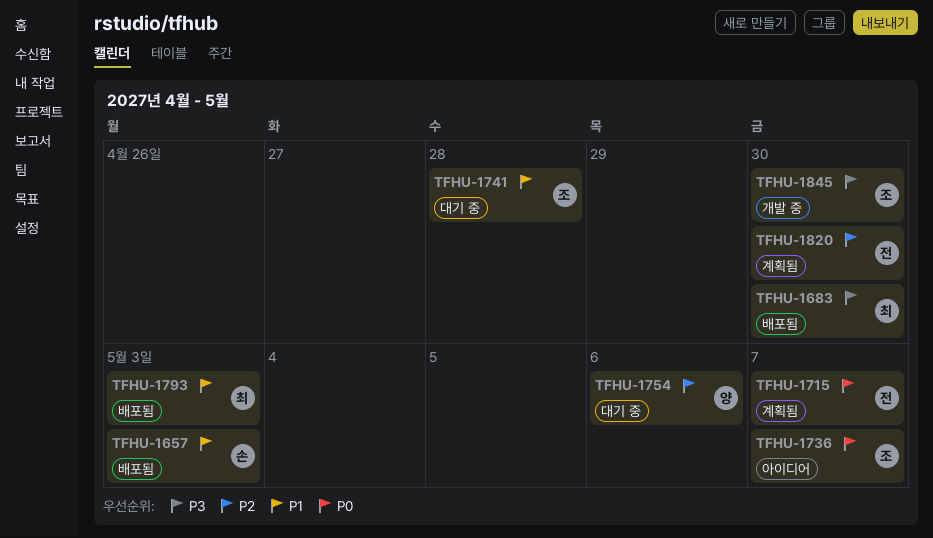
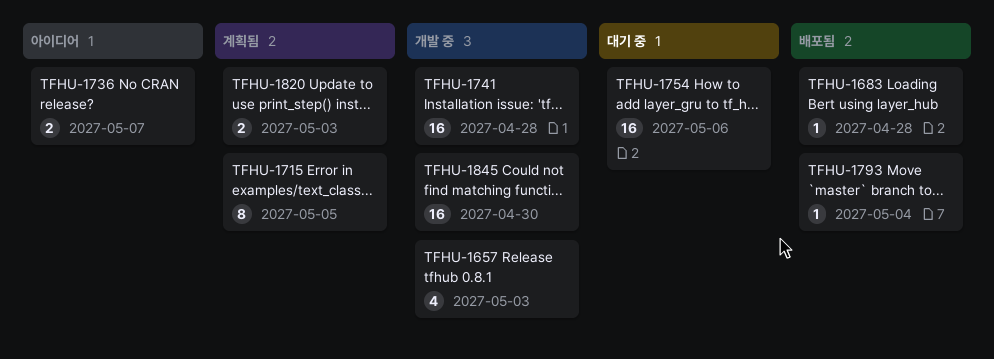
TFHU-1657, status: 배포됨 -> 개발 중
TFHU-1683, due: Apr 30 -> Apr 28
TFHU-1715, due: May 7 -> May 5
TFHU-1741, status: 대기 중 -> 개발 중
TFHU-1793, due: May 3 -> May 4
TFHU-1820, due: Apr 30 -> May 3

